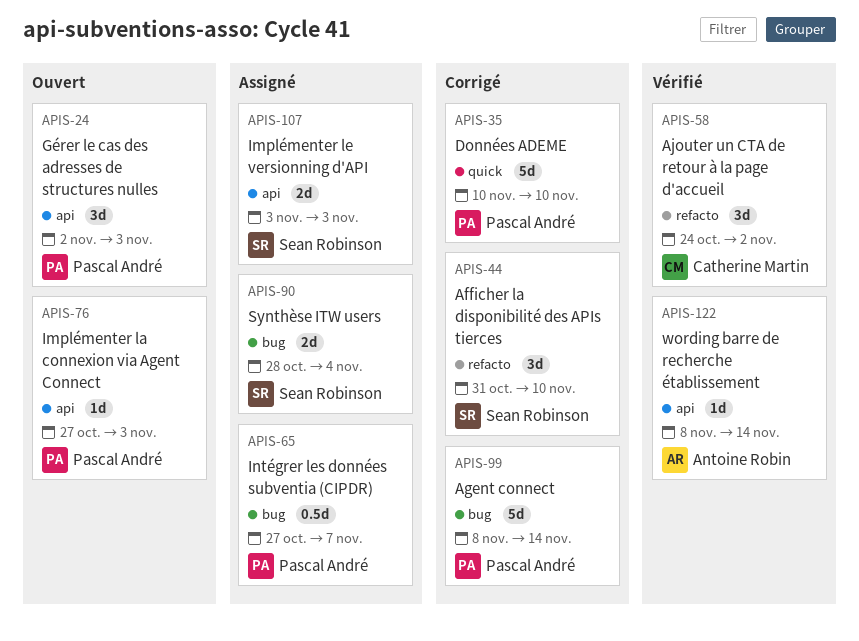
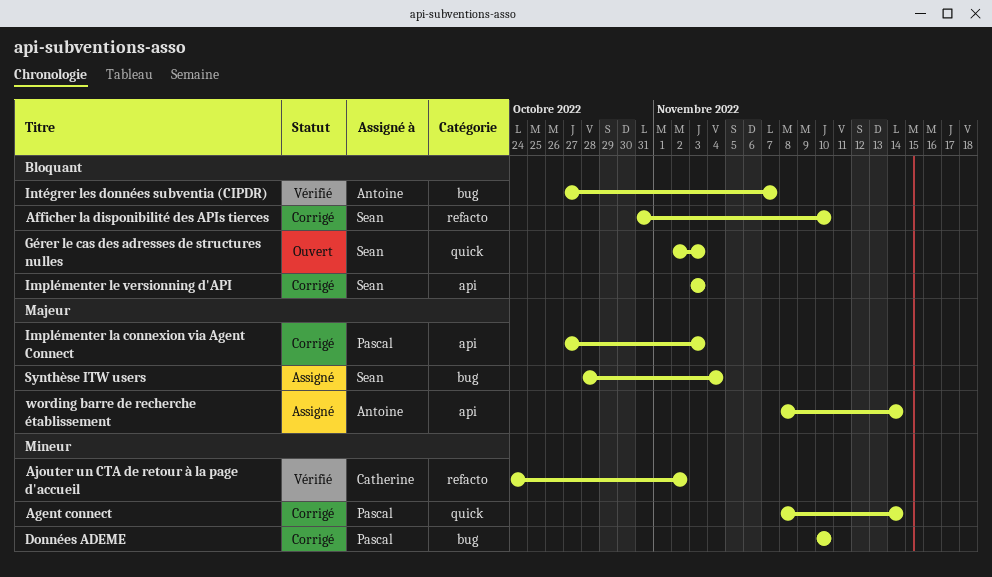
Agent connect, label: bug -> quick
Données ADEME, label: quick -> bug
Gérer le cas des adresses de structures nulles, owner: Pascal André -> Sean Robinson
Gérer le cas des adresses de structures nulles, label: api -> quick
Implémenter la connexion via Agent Connect, status: Ouvert -> Corrigé
Implémenter le versionning d'API, status: Assigné -> Corrigé
Intégrer les données subventia (CIPDR), status: Assigné -> Vérifié
Intégrer les données subventia (CIPDR), owner: Pascal André -> Antoine Robin
wording barre de recherche établissement, status: Vérifié -> Assigné

